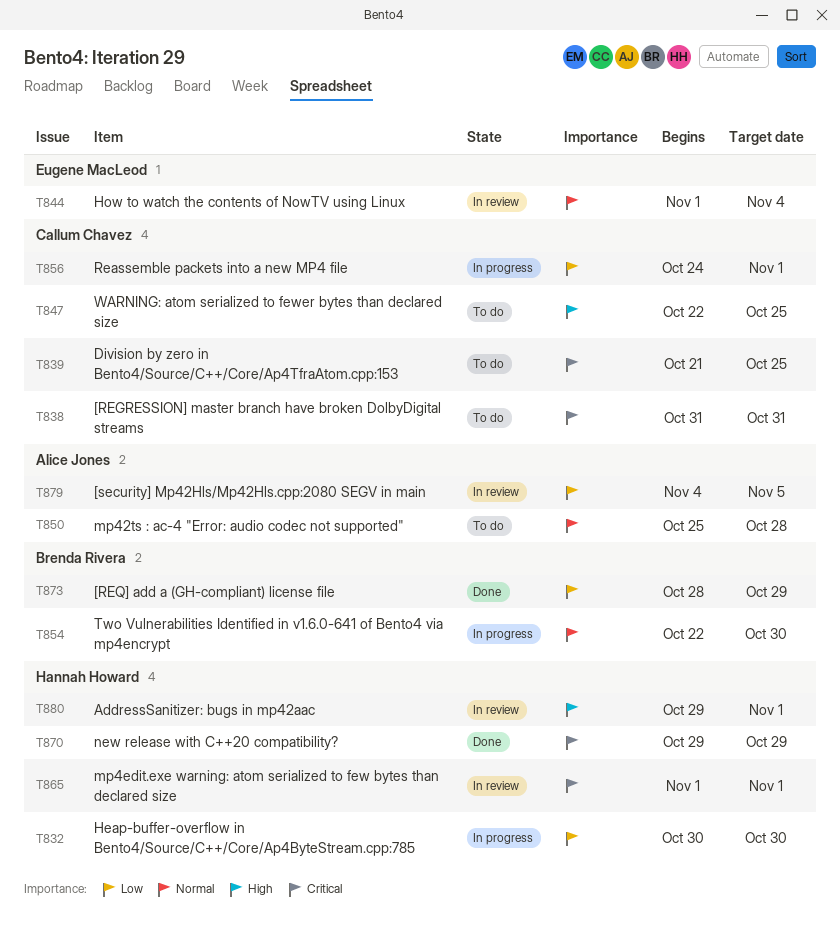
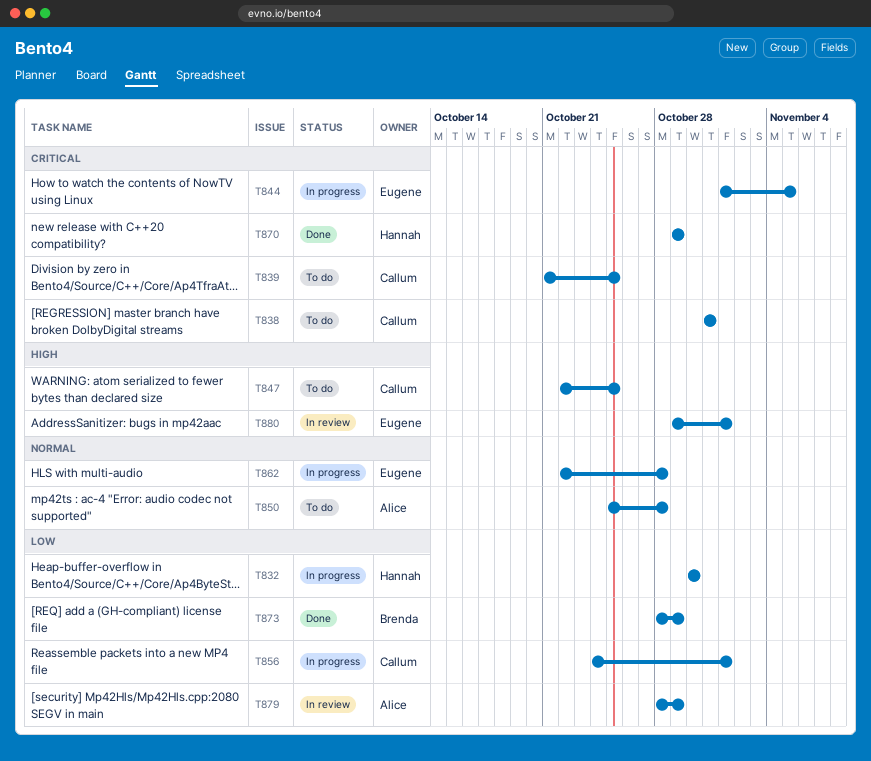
T844, status: In review -> In progress
T844, priority: Normal -> Critical
T844, due: Nov 4 -> Nov 5
T854: present -> none
T862: none -> present
T865: present -> none
T879, start: Nov 4 -> Oct 28
T879, due: Nov 5 -> Oct 29
T880, owner: Hannah Howard -> Eugene MacLeod

